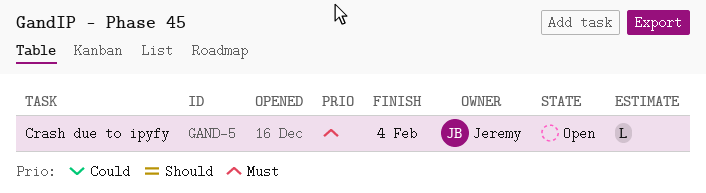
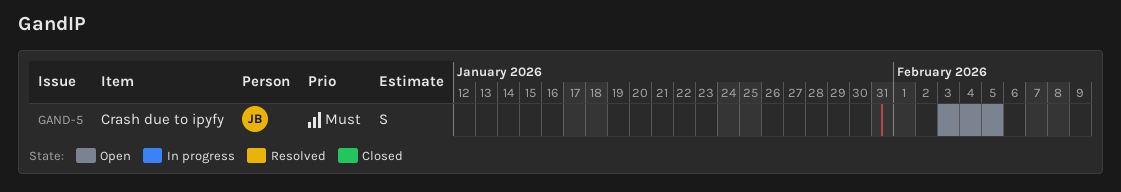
GAND-5, estimate: L -> S
GAND-5, due: Feb 4 -> Feb 5

